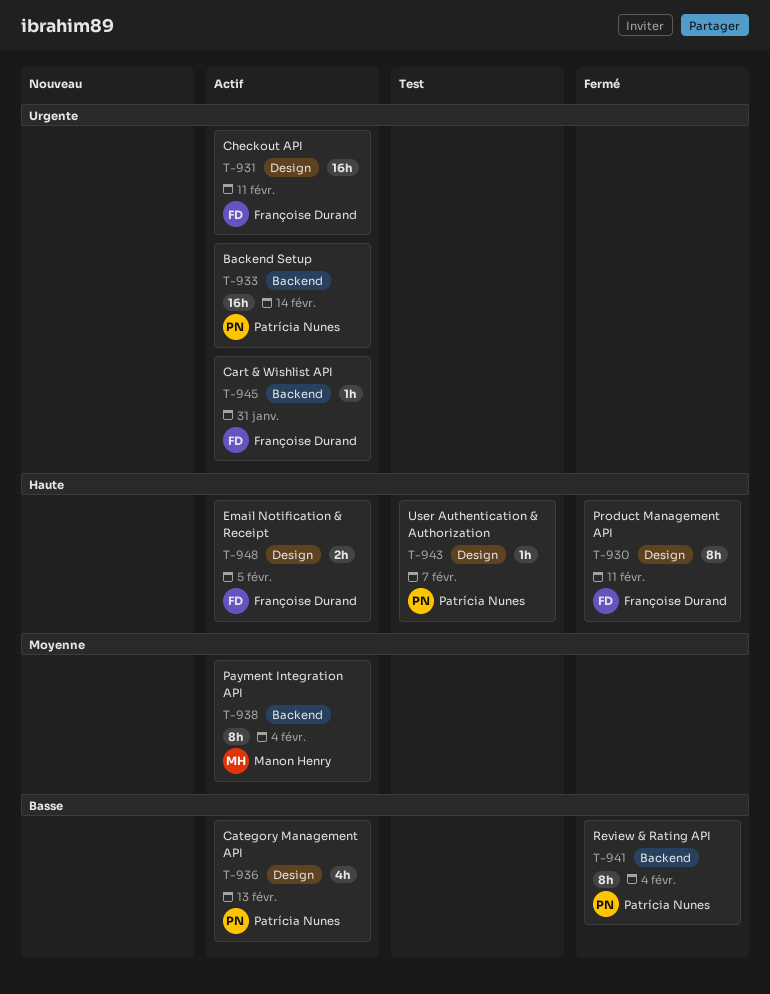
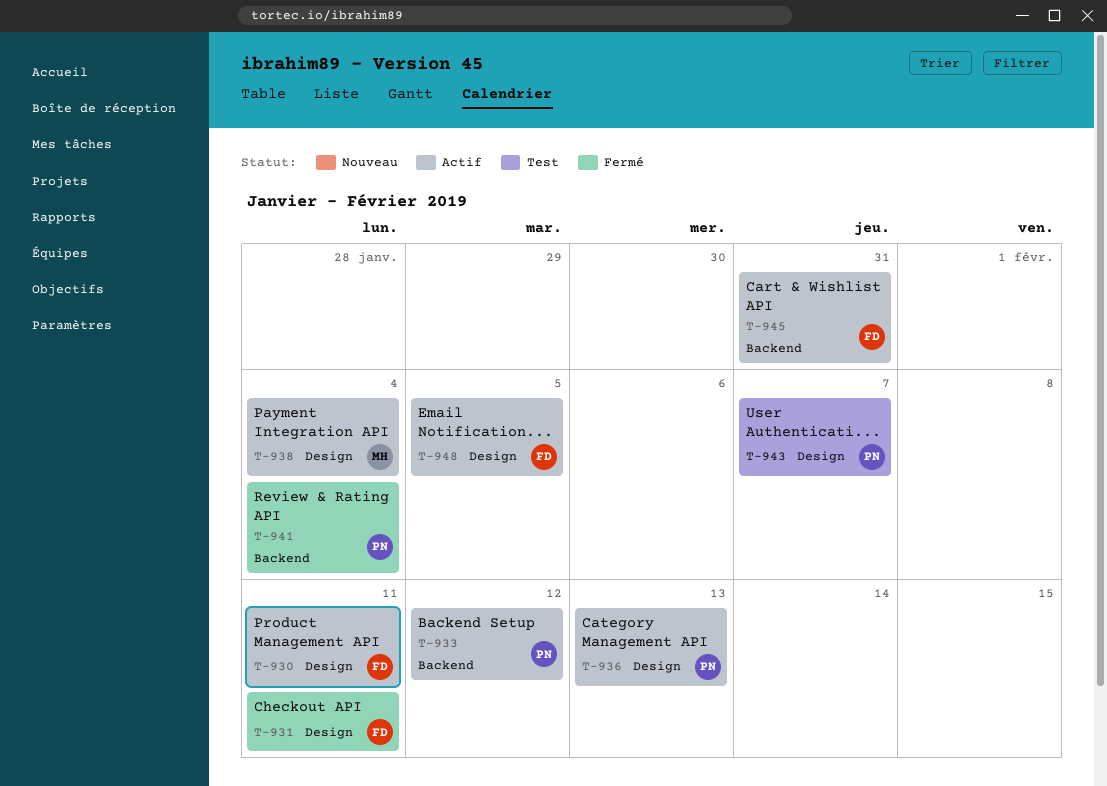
T-930, status: Fermé -> Actif
T-931, status: Actif -> Fermé
T-933, due: Feb 14 -> Feb 12
T-938, label: Backend -> Design

